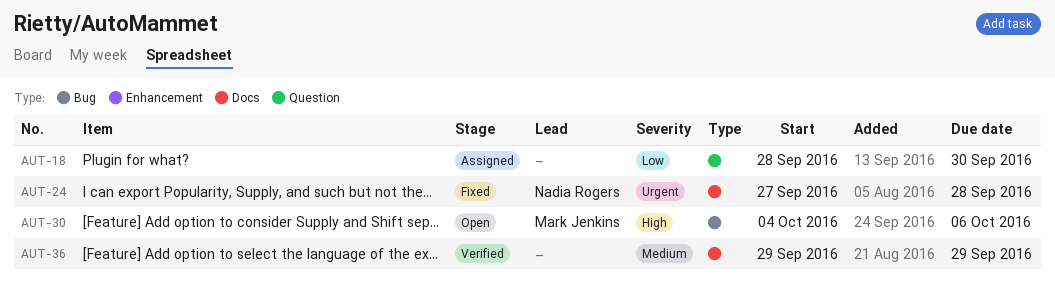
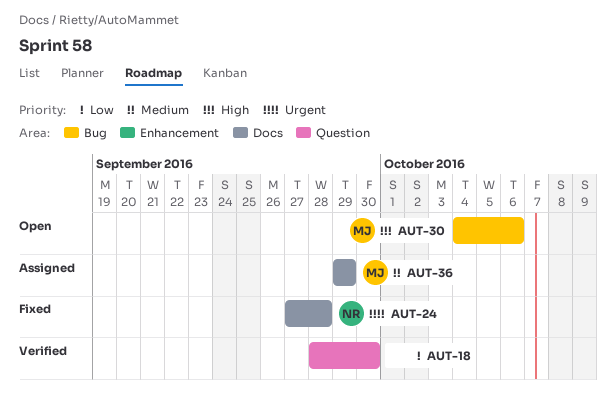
AUT-18, status: Assigned -> Verified
AUT-36, status: Verified -> Assigned
AUT-36, owner: none -> Mark Jenkins

